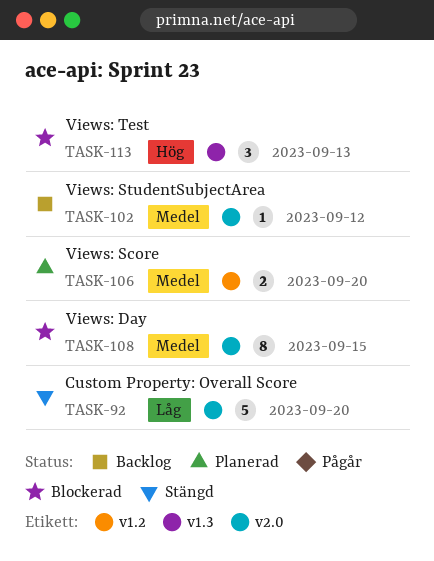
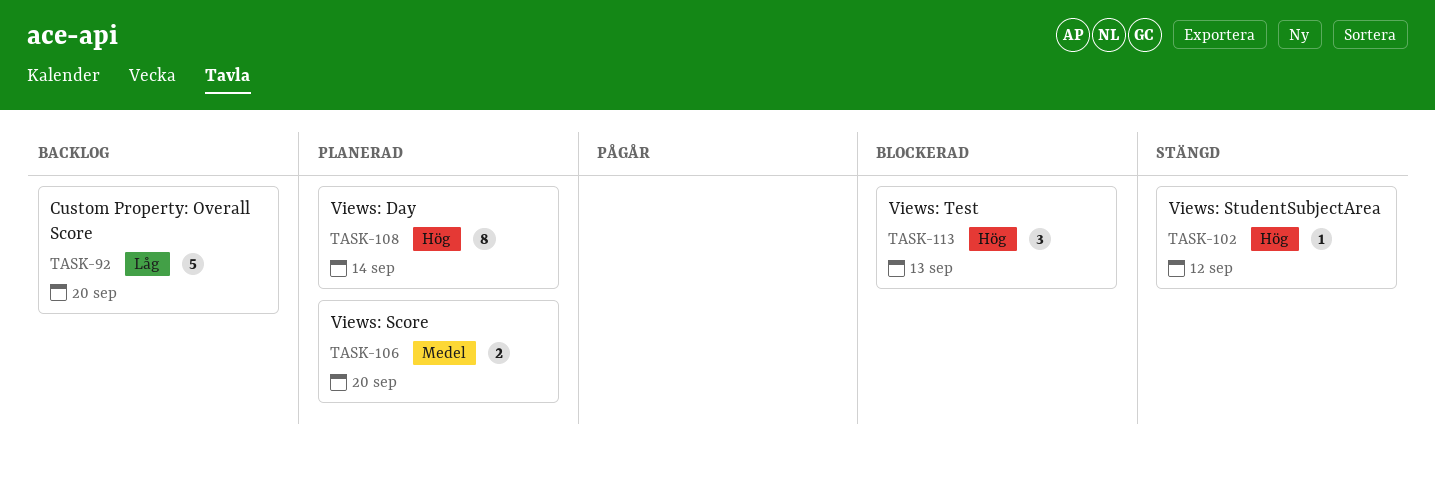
TASK-92, status: Stängd -> Backlog
TASK-102, status: Backlog -> Stängd
TASK-102, priority: Medel -> Hög
TASK-108, status: Blockerad -> Planerad
TASK-108, priority: Medel -> Hög
TASK-108, due: Sep 15 -> Sep 14

